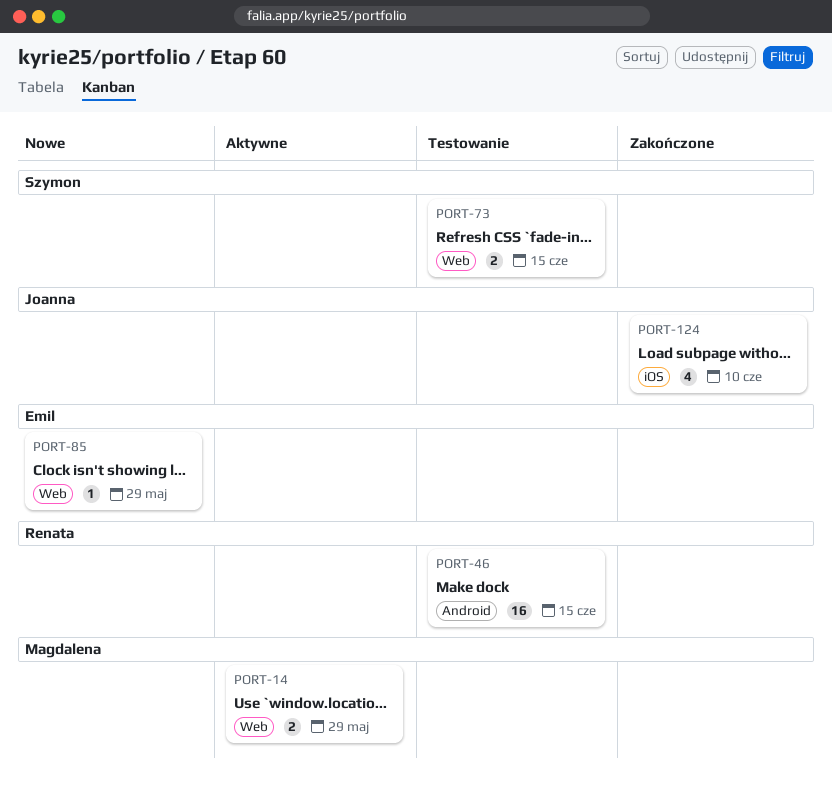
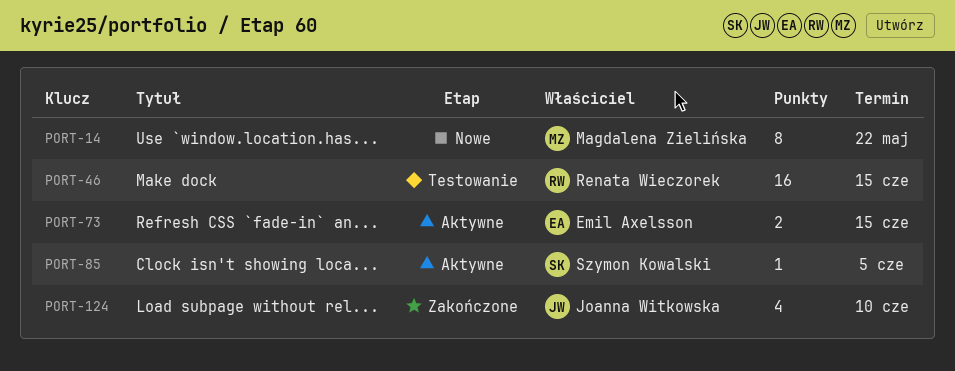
PORT-14, status: Aktywne -> Nowe
PORT-14, estimate: 2 -> 8
PORT-14, due: May 29 -> May 22
PORT-73, status: Testowanie -> Aktywne
PORT-73, owner: Szymon Kowalski -> Emil Axelsson
PORT-85, status: Nowe -> Aktywne
PORT-85, owner: Emil Axelsson -> Szymon Kowalski
PORT-85, due: May 29 -> Jun 5

